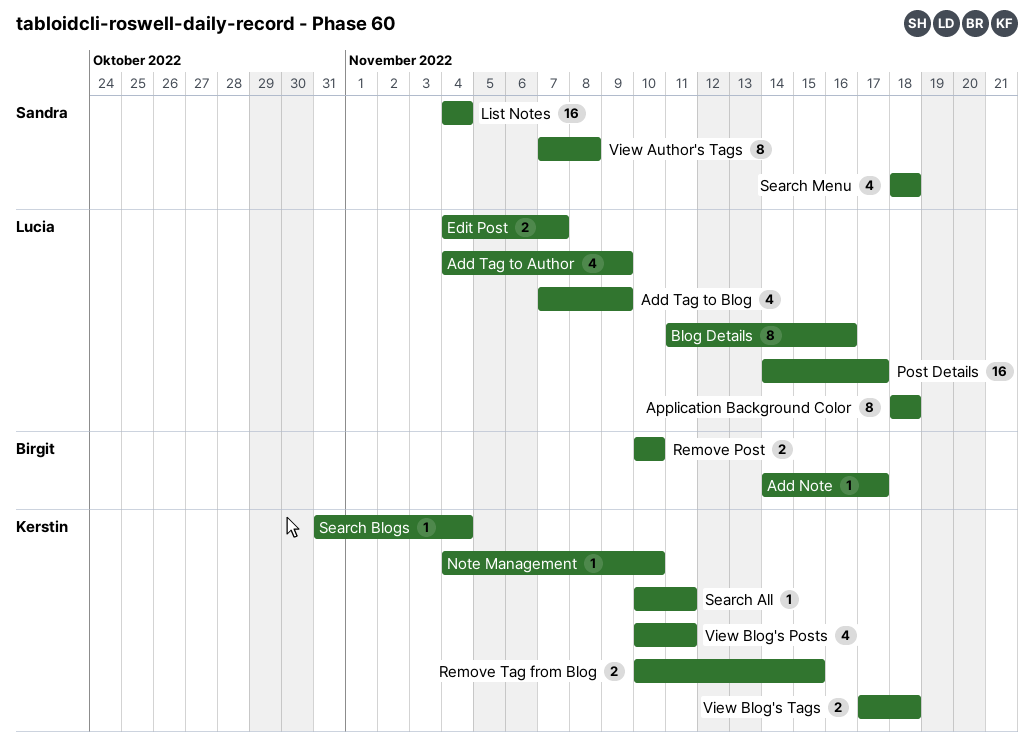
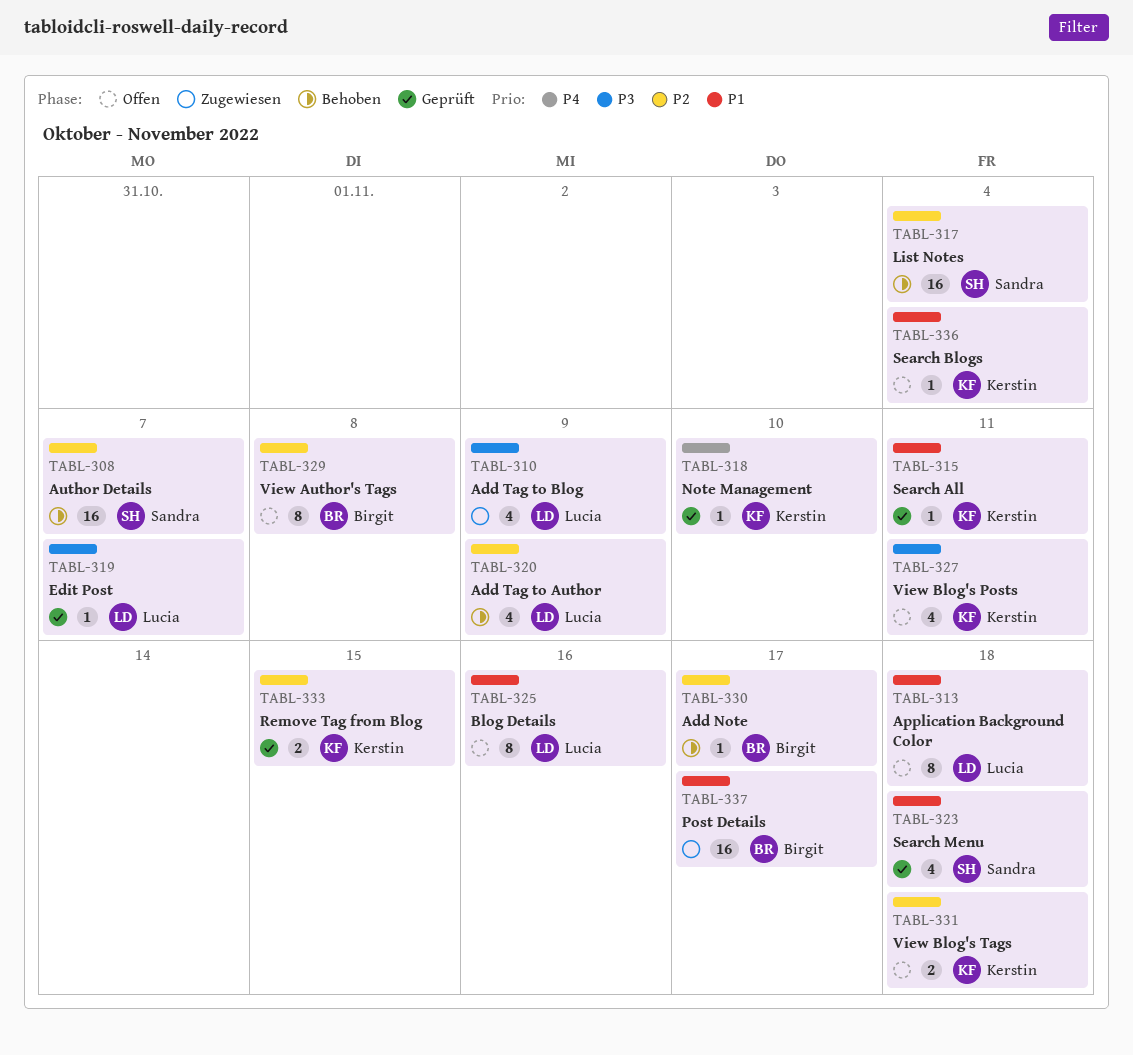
Author Details: none -> present
Edit Post, estimate: 2 -> 1
Post Details, owner: Lucia -> Birgit
Remove Post: present -> none
View Author's Tags, owner: Sandra -> Birgit

